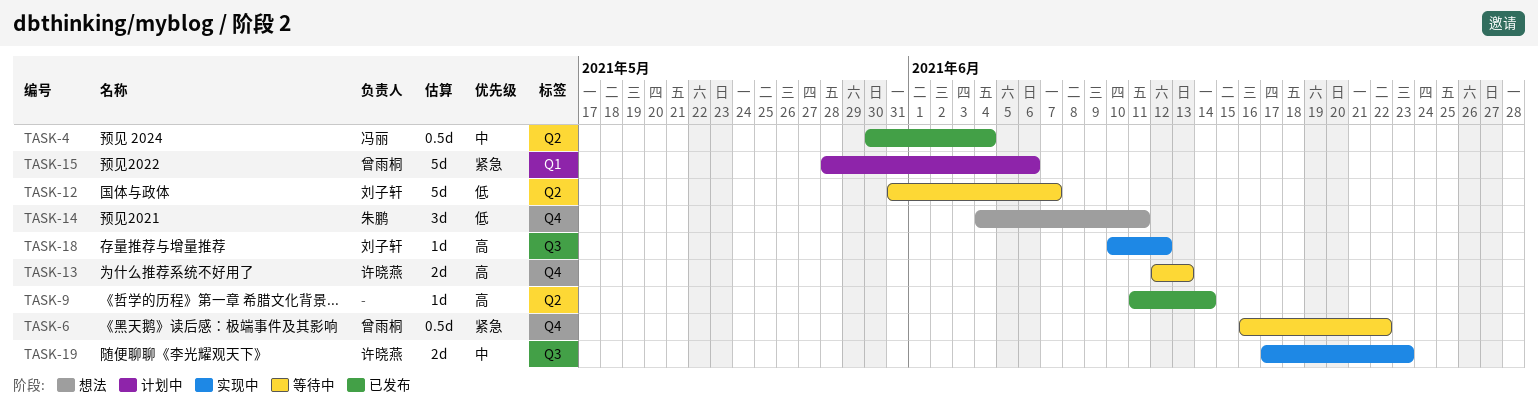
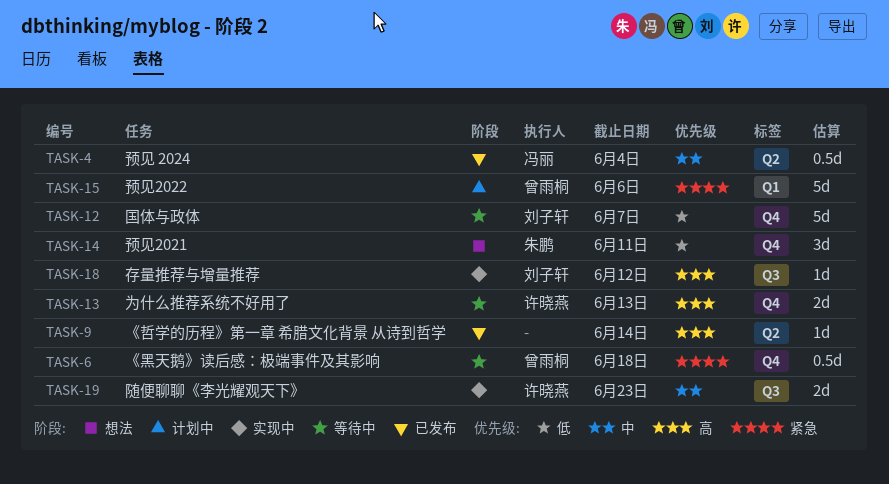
TASK-6, due: Jun 22 -> Jun 18
TASK-12, label: Q2 -> Q4

